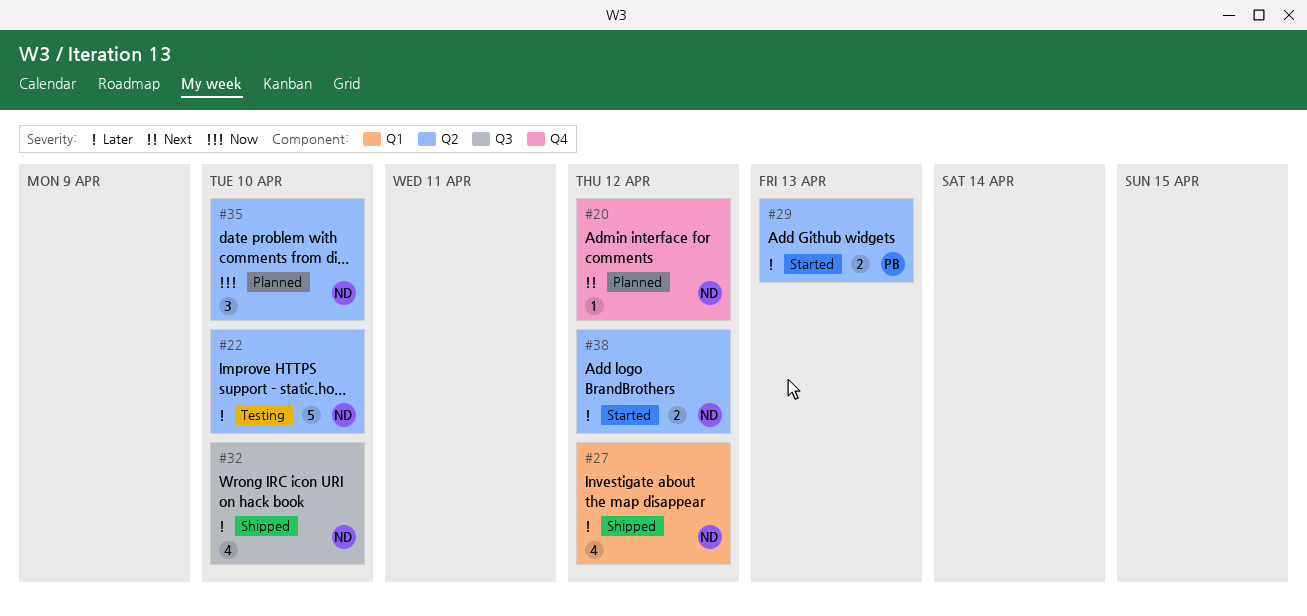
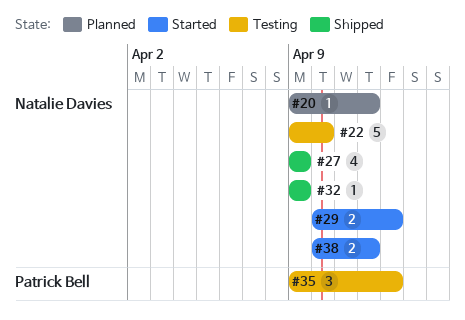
#27, due: Apr 12 -> Apr 9
#29, owner: Patrick Bell -> Natalie Davies
#32, estimate: 4 -> 1
#32, due: Apr 10 -> Apr 9
#35, status: Planned -> Testing
#35, owner: Natalie Davies -> Patrick Bell
#35, due: Apr 10 -> Apr 13

